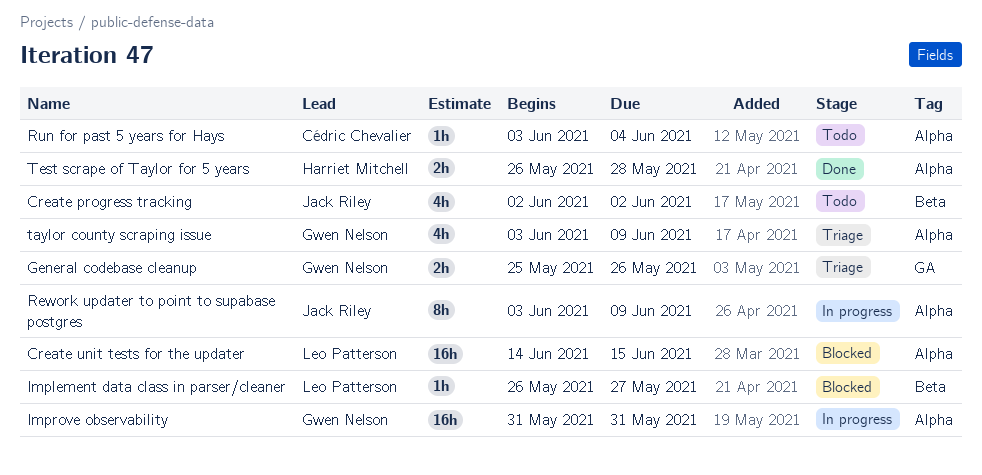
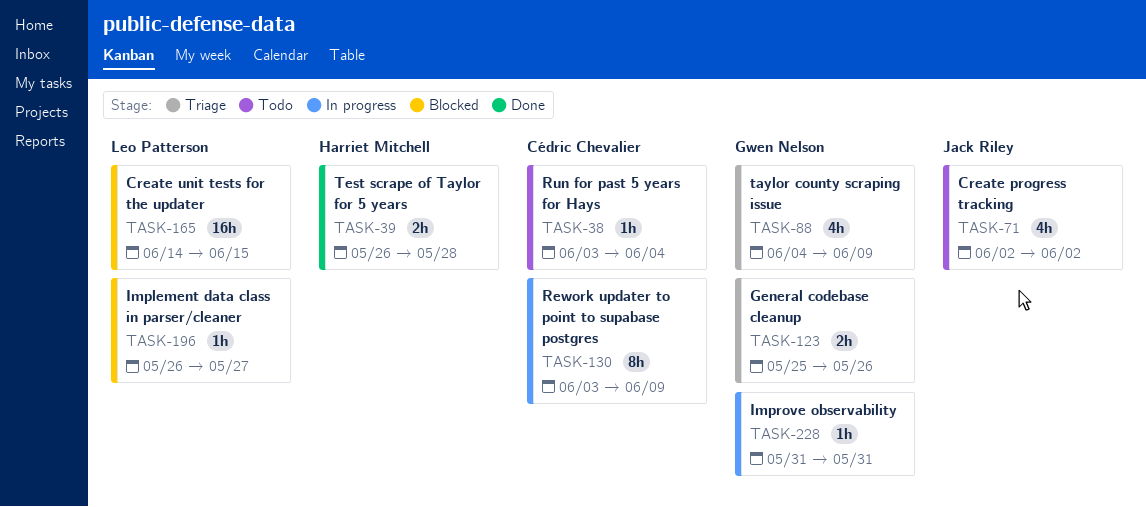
Improve observability, estimate: 16h -> 1h
Rework updater to point to supabase postgres, owner: Jack Riley -> Cédric Chevalier
taylor county scraping issue, start: Jun 3 -> Jun 4

